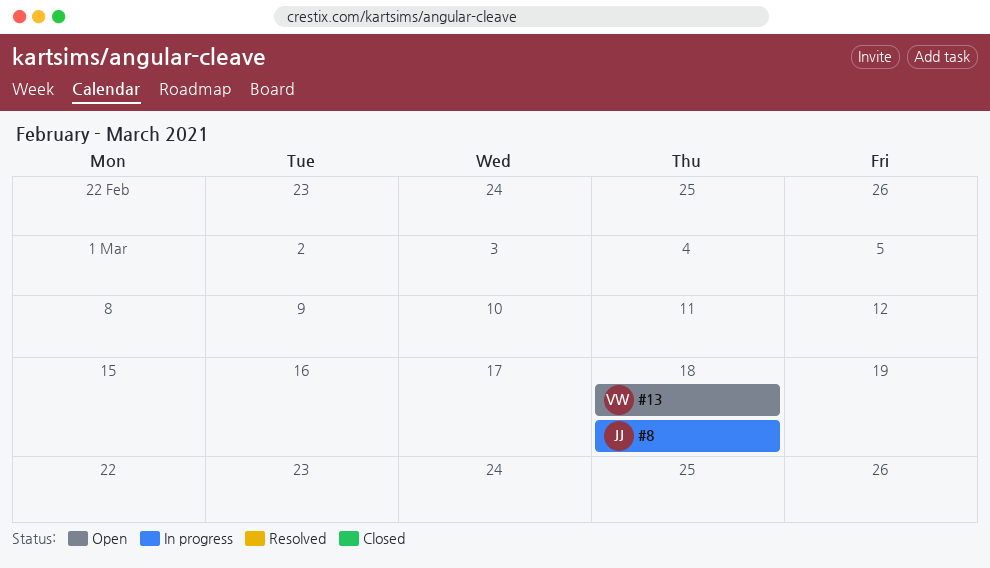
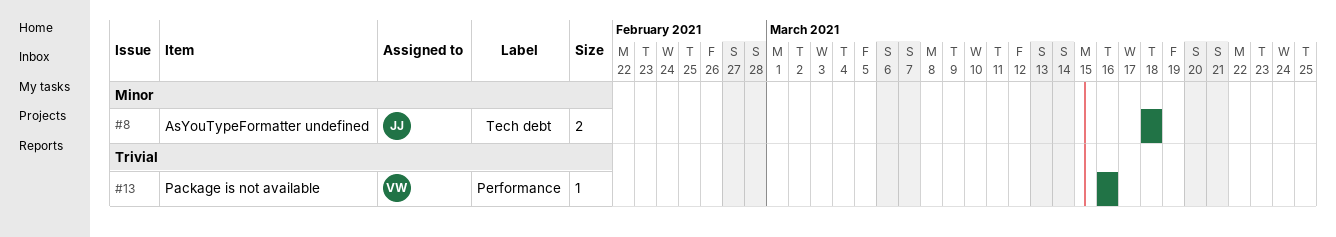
#13, start: Mar 18 -> Mar 16
#13, due: Mar 18 -> Mar 16

